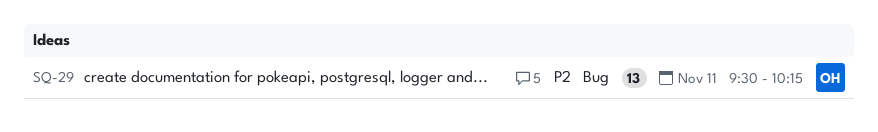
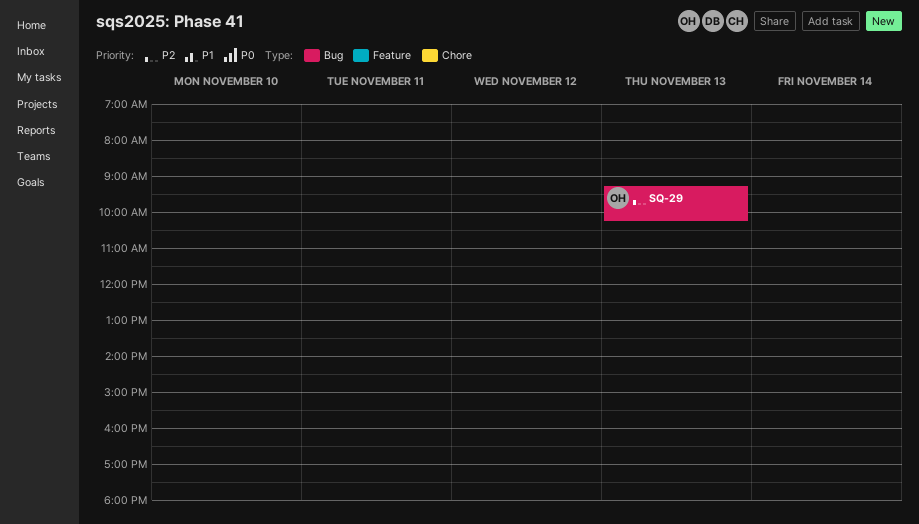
SQ-29, day: Nov 11 -> Nov 13
SQ-29, begins: 09:30 -> 09:15

